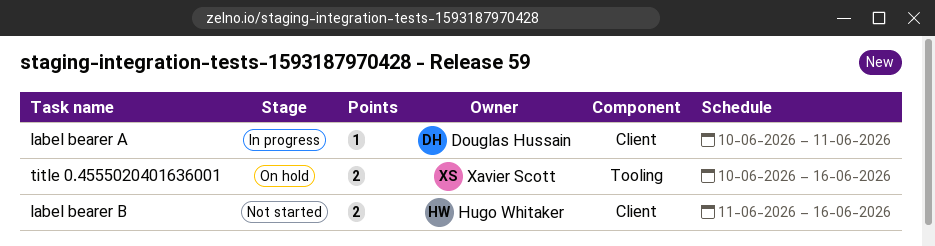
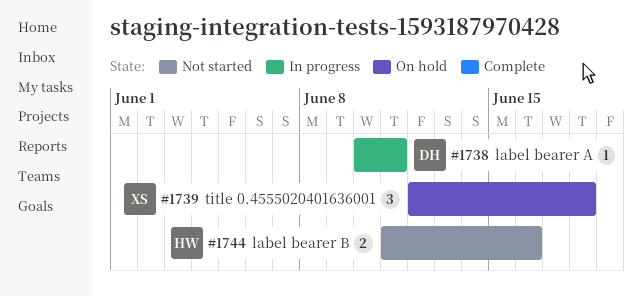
title 0.4555020401636001, estimate: 2 -> 3
title 0.4555020401636001, start: Jun 10 -> Jun 12
title 0.4555020401636001, due: Jun 16 -> Jun 18

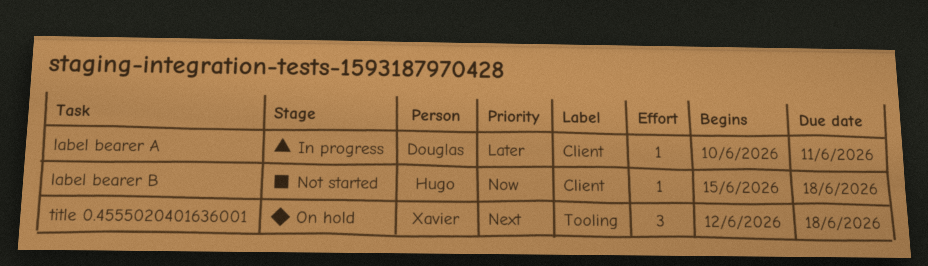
label bearer B, estimate: 2 -> 1
label bearer B, start: Jun 11 -> Jun 15
label bearer B, due: Jun 16 -> Jun 18

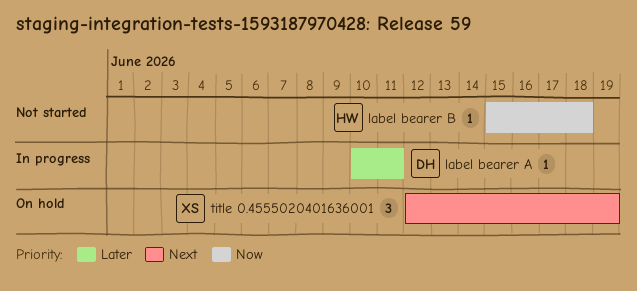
title 0.4555020401636001, due: Jun 18 -> Jun 19

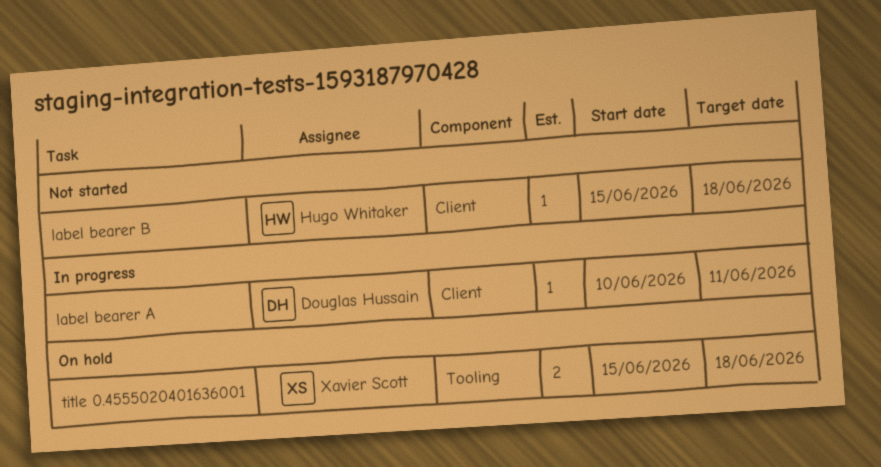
title 0.4555020401636001, estimate: 3 -> 2
title 0.4555020401636001, start: Jun 12 -> Jun 15
title 0.4555020401636001, due: Jun 19 -> Jun 18

